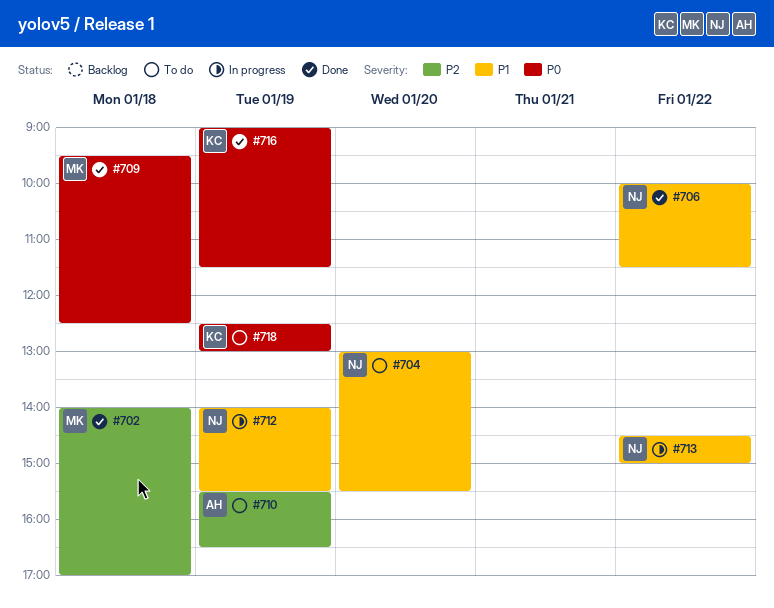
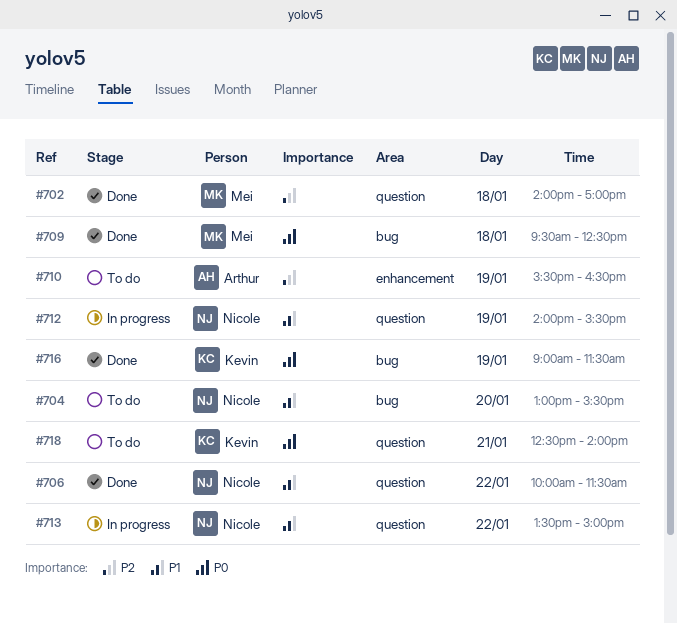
#713, begins: 14:30 -> 13:30
#718, day: Jan 19 -> Jan 21
#718, ends: 13:00 -> 14:00

